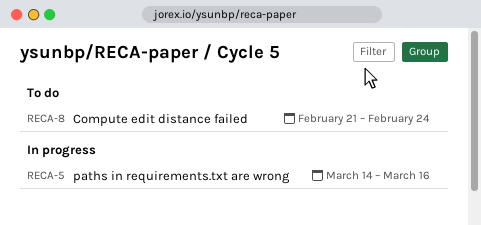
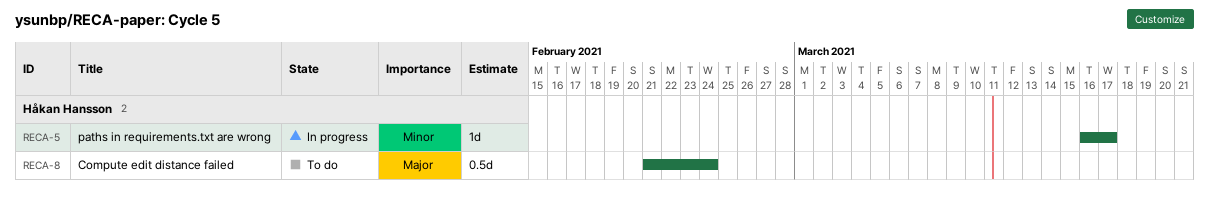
RECA-5, start: Mar 14 -> Mar 16
RECA-5, due: Mar 16 -> Mar 17

